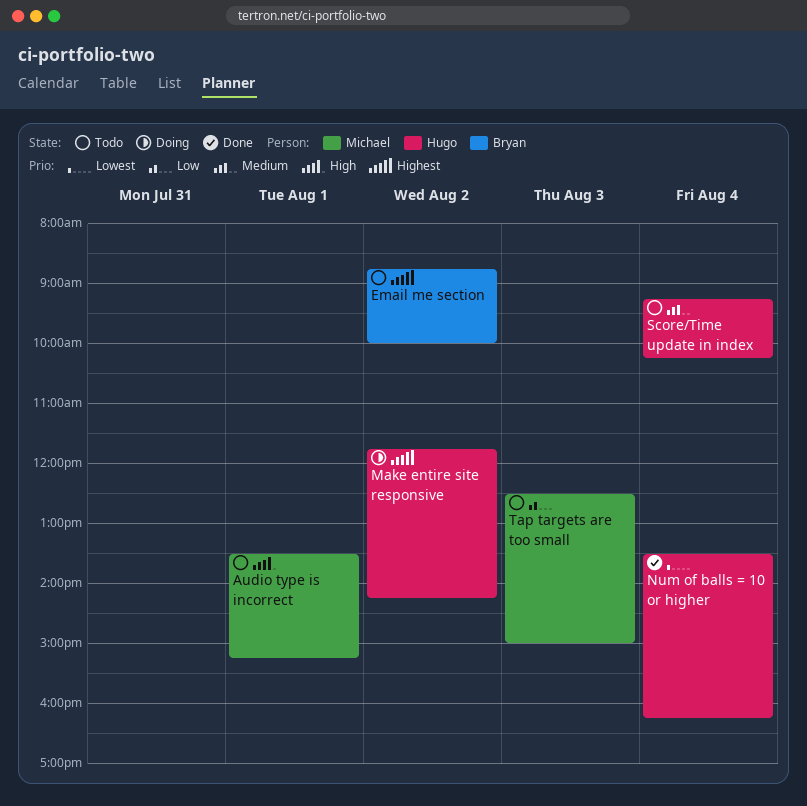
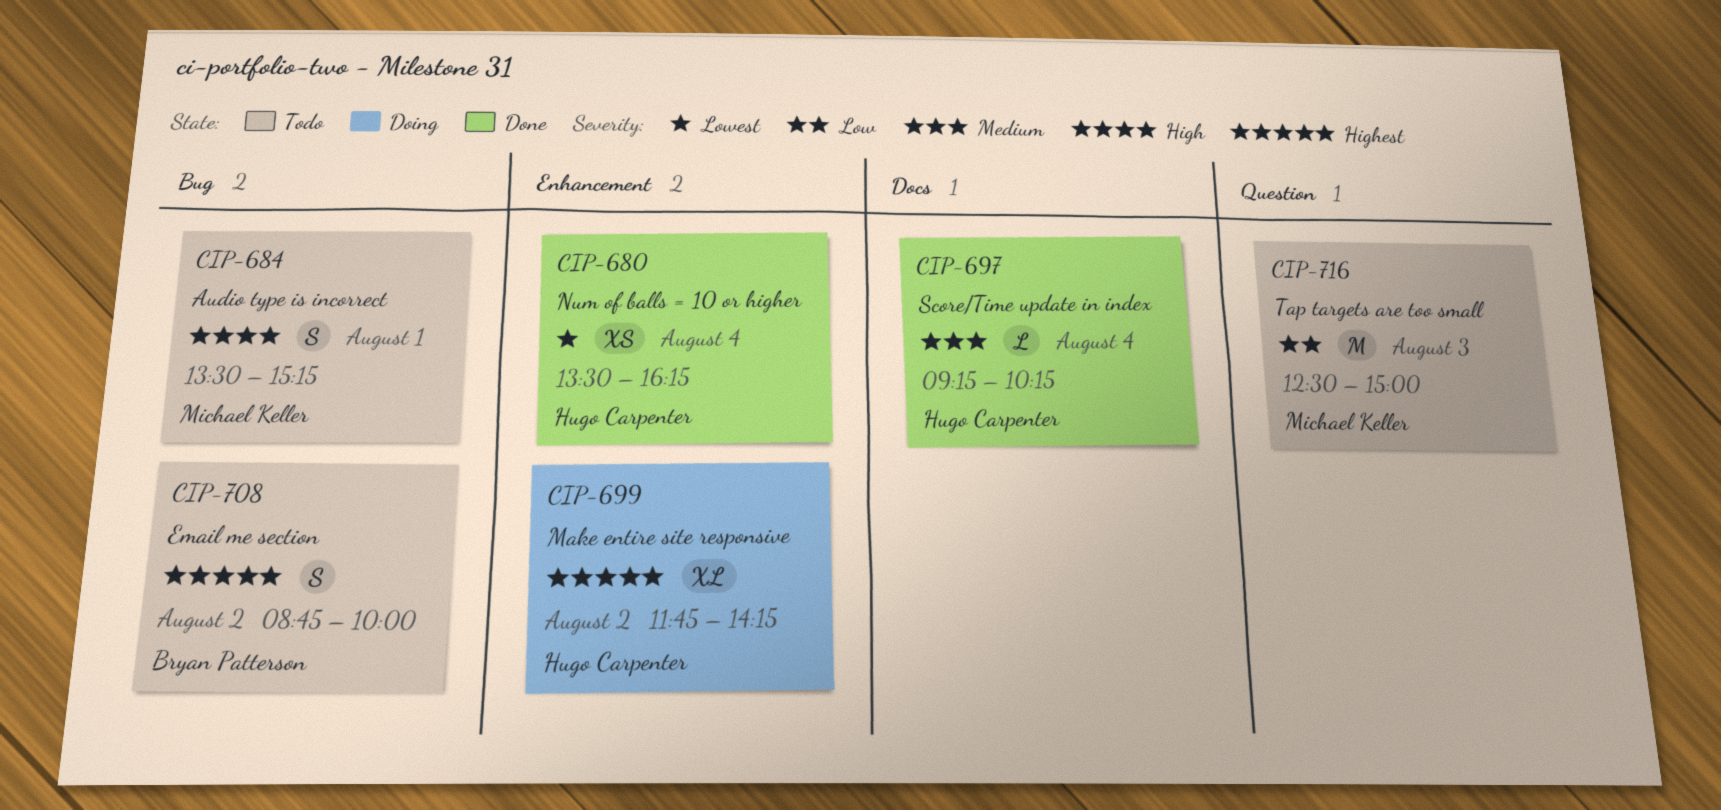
Score/Time update in index, status: Todo -> Done

